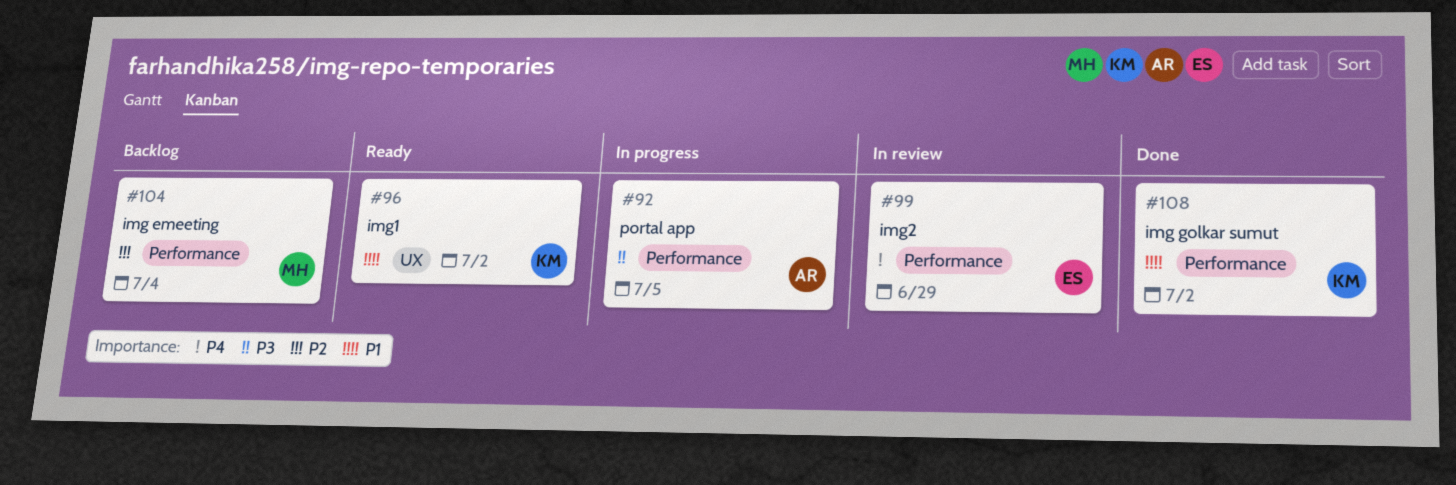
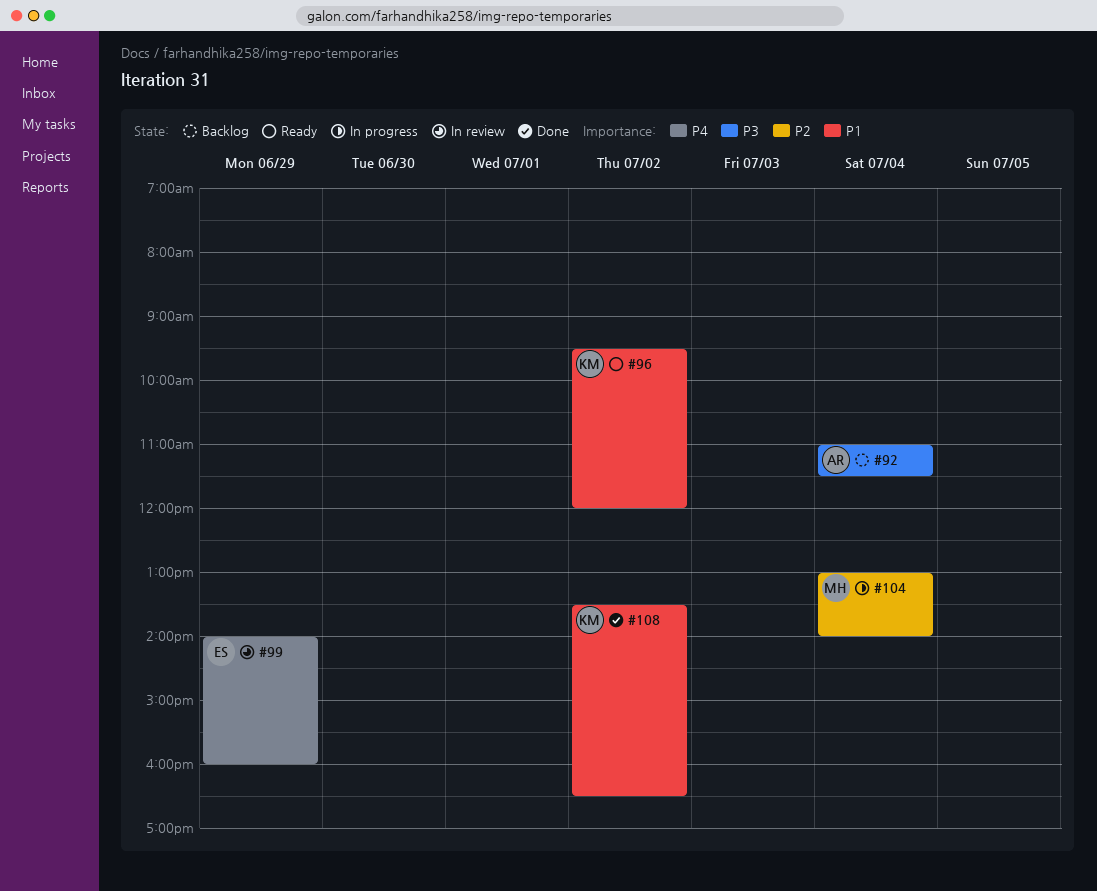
#92, status: In progress -> Backlog
#92, day: Jul 5 -> Jul 4
#104, status: Backlog -> In progress

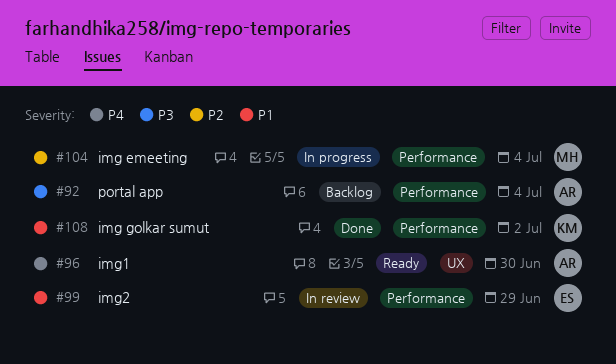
#96, owner: KM -> AR
#96, priority: P1 -> P4
#96, day: Jul 2 -> Jun 30
#99, priority: P4 -> P1

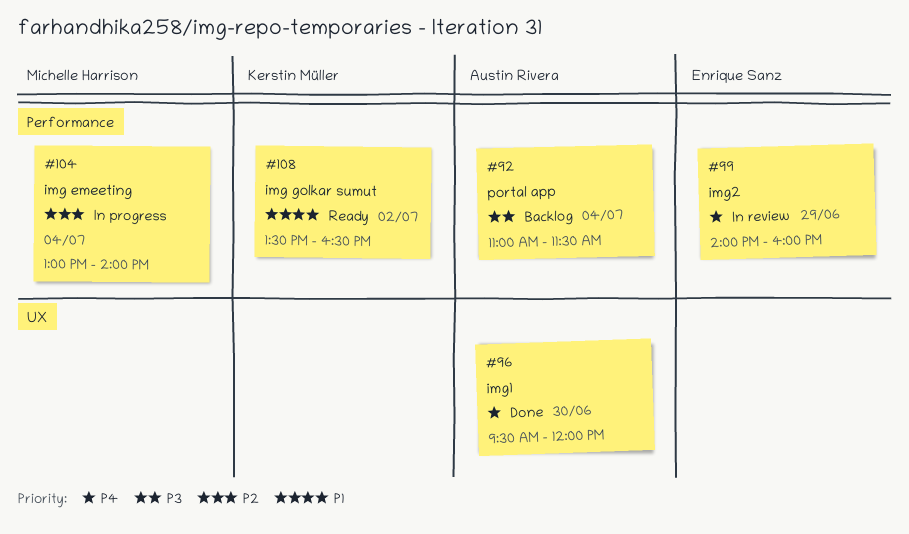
#96, status: Ready -> Done
#99, priority: P1 -> P4
#108, status: Done -> Ready

